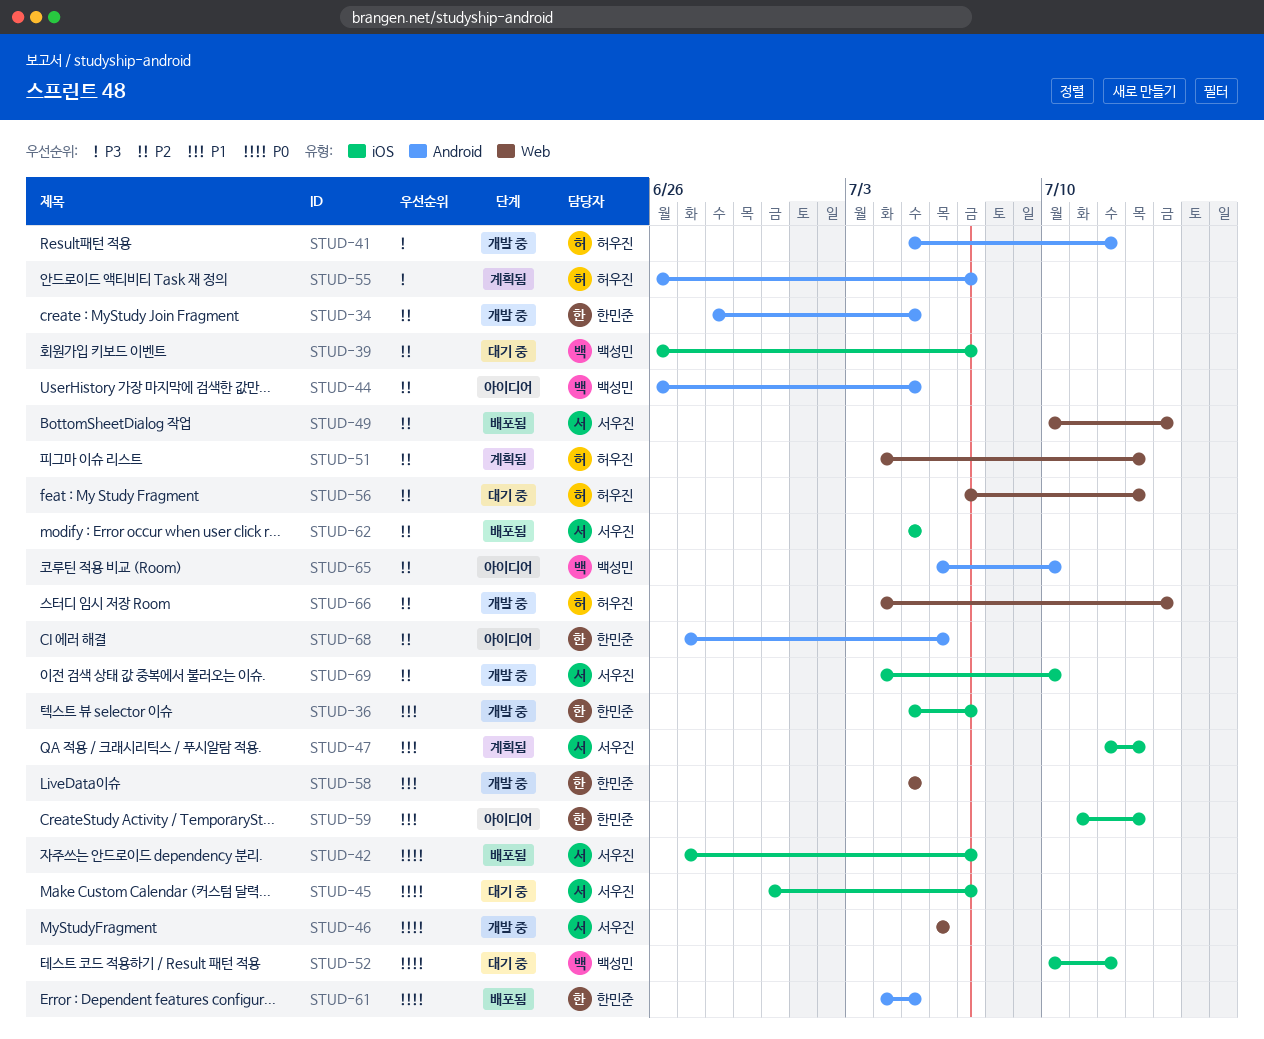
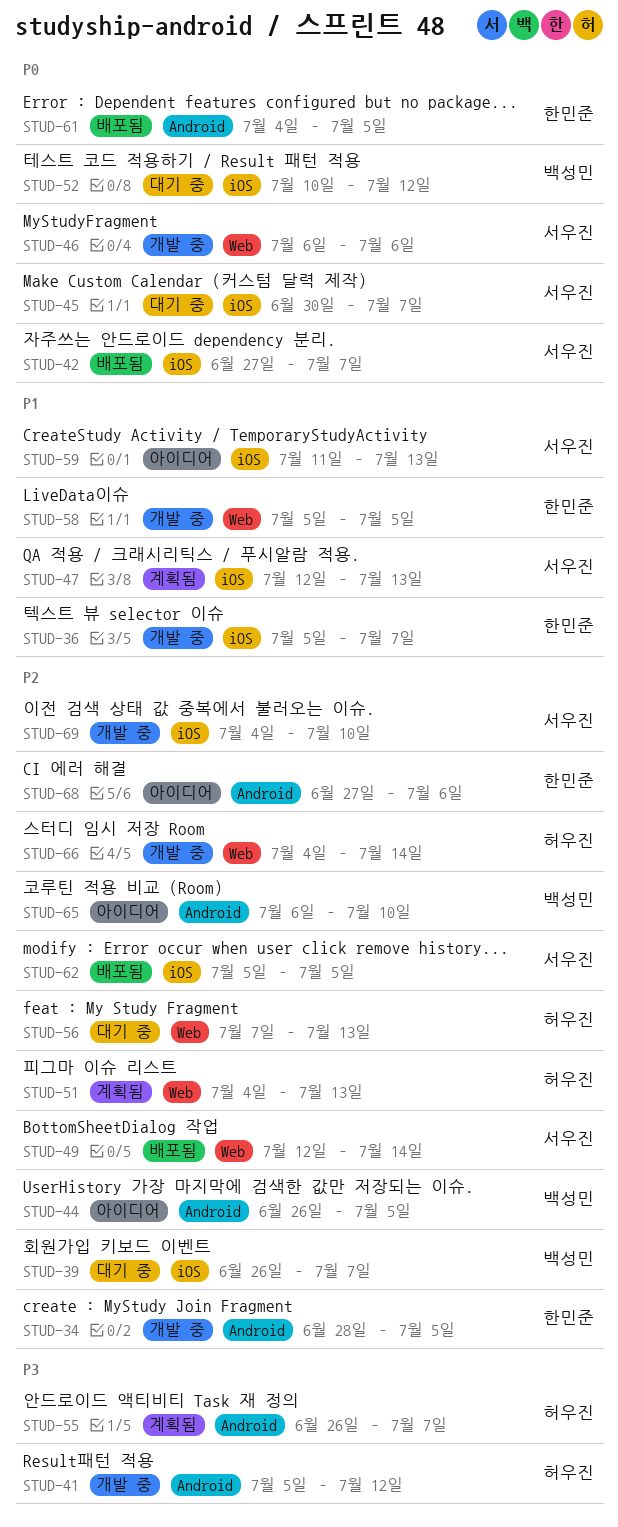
STUD-49, start: Jul 10 -> Jul 12
STUD-59, owner: 한민준 -> 서우진

